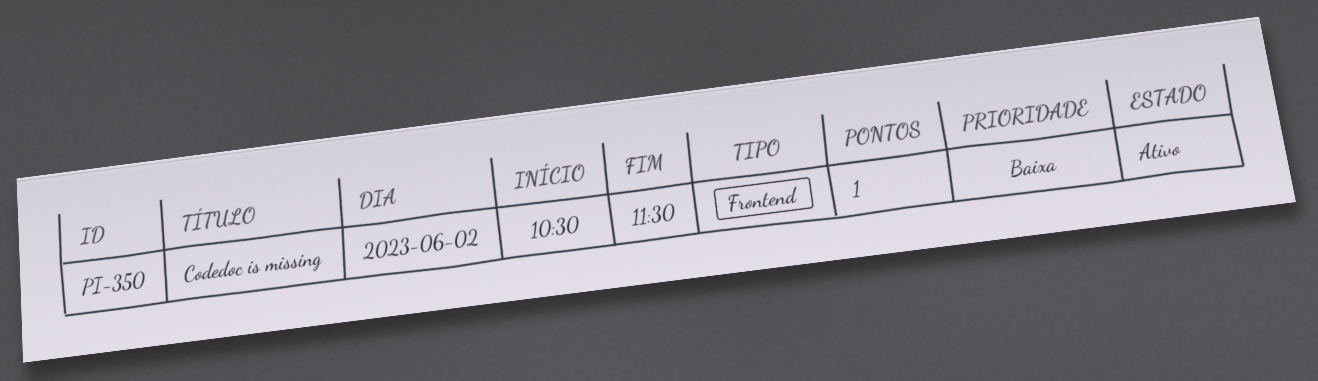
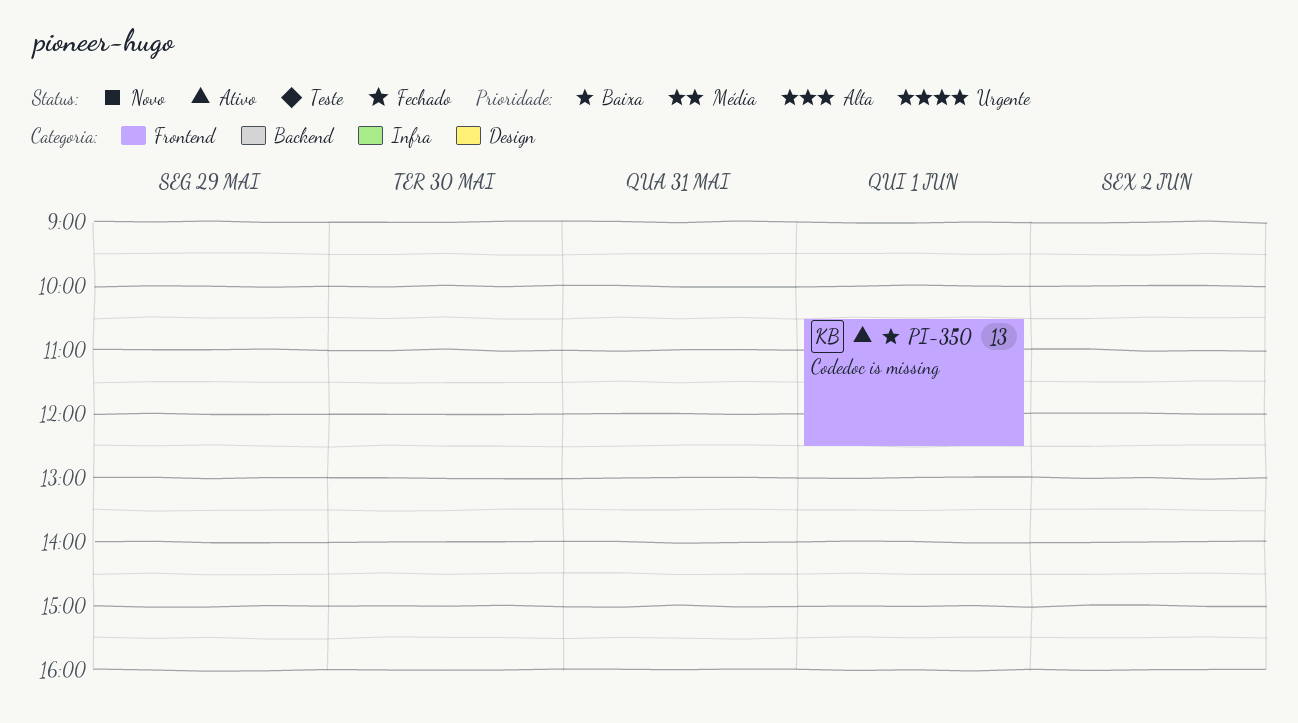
PI-350, estimate: 1 -> 13
PI-350, day: Jun 2 -> Jun 1
PI-350, ends: 11:30 -> 12:30

